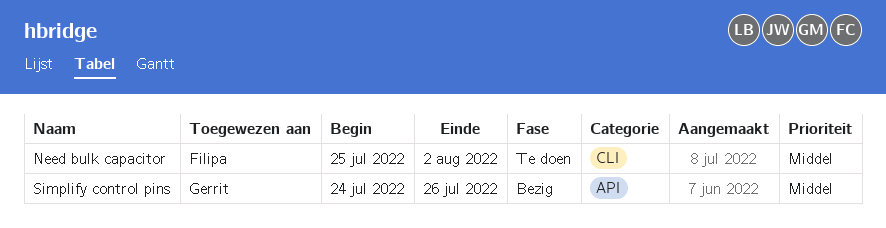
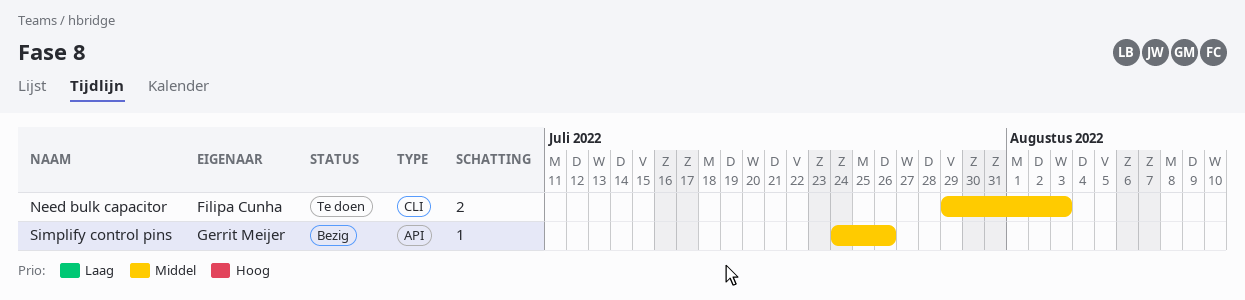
Need bulk capacitor, start: Jul 25 -> Jul 29
Need bulk capacitor, due: Aug 2 -> Aug 3

